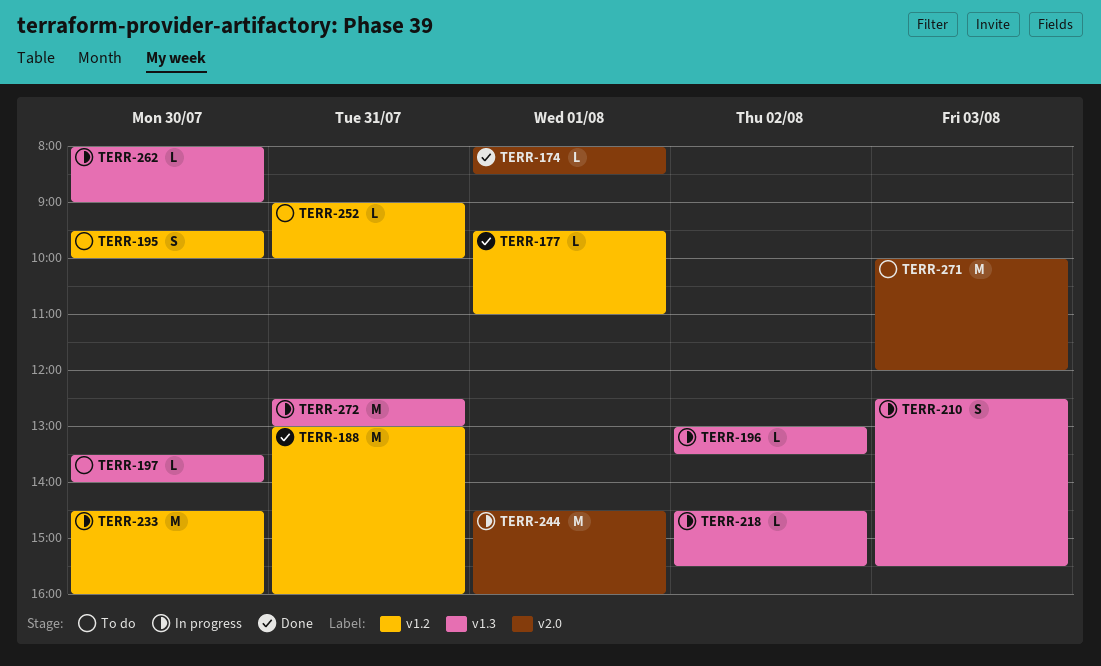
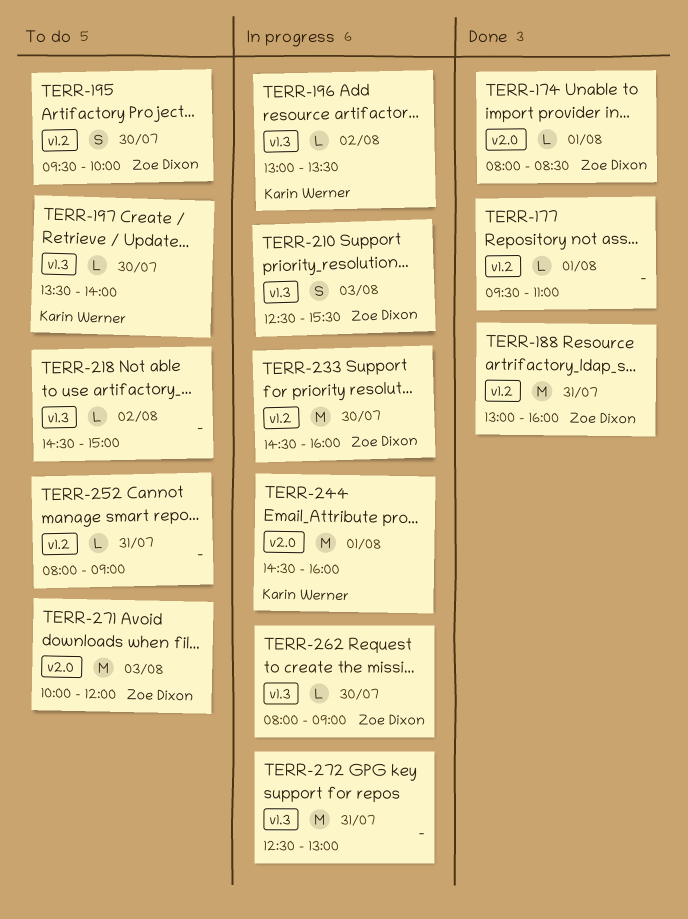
TERR-218, status: In progress -> To do
TERR-218, ends: 15:30 -> 15:00
TERR-252, begins: 09:00 -> 08:00
TERR-252, ends: 10:00 -> 09:00

